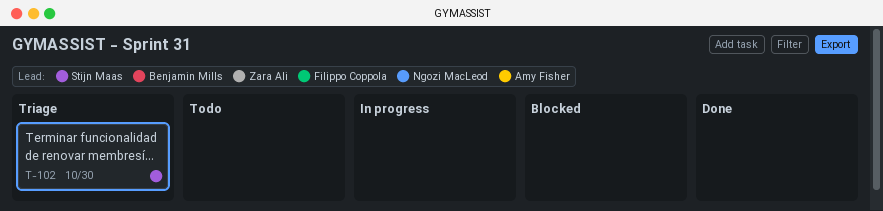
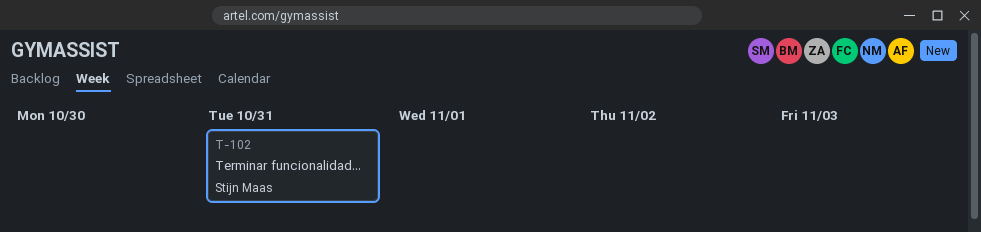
T-102, due: Oct 30 -> Oct 31

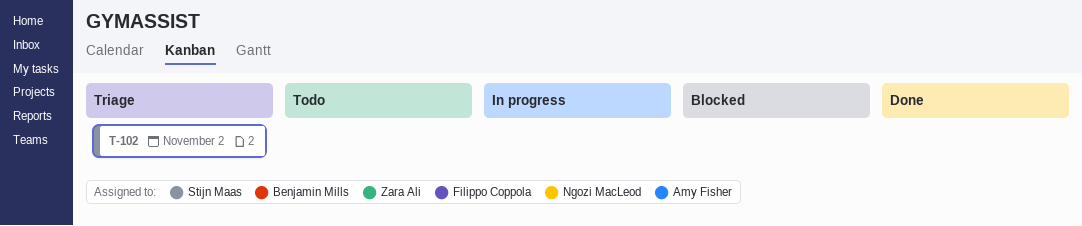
T-102, due: Oct 31 -> Nov 2

